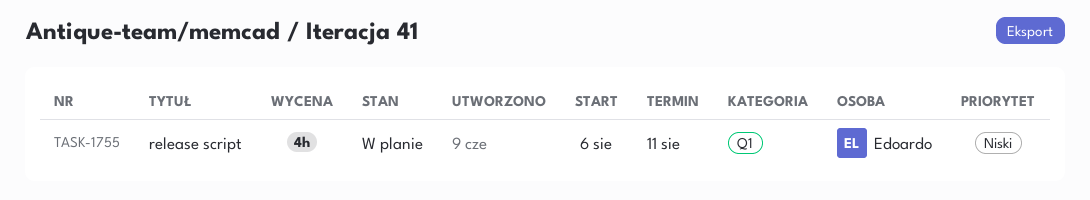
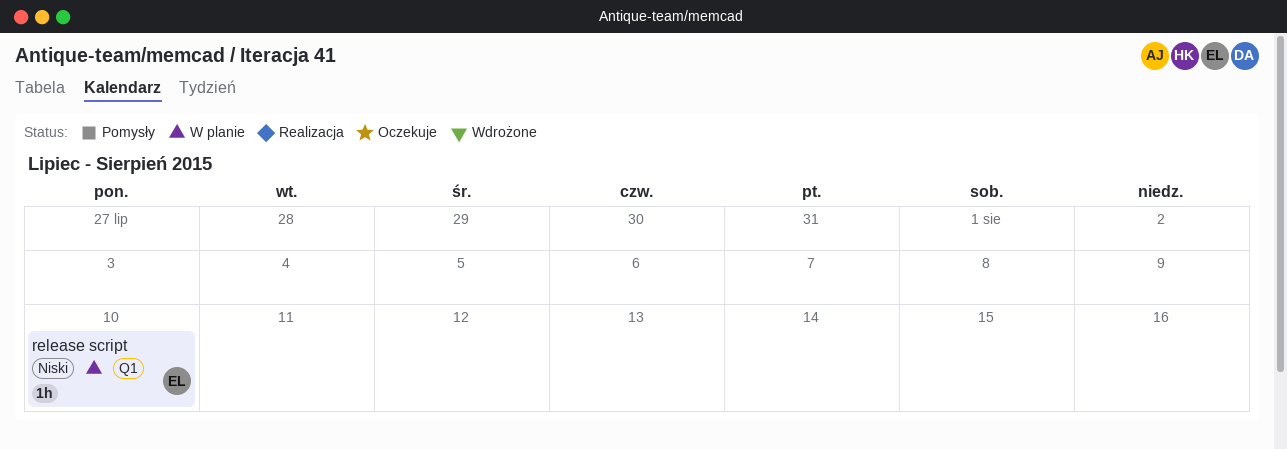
release script, estimate: 4h -> 1h
release script, due: Aug 11 -> Aug 10

